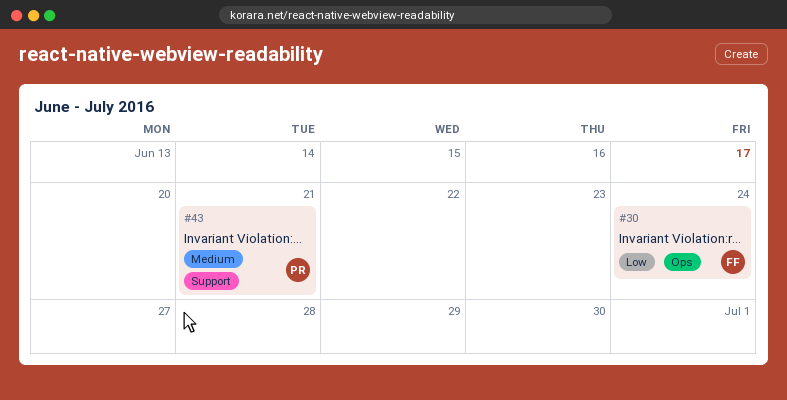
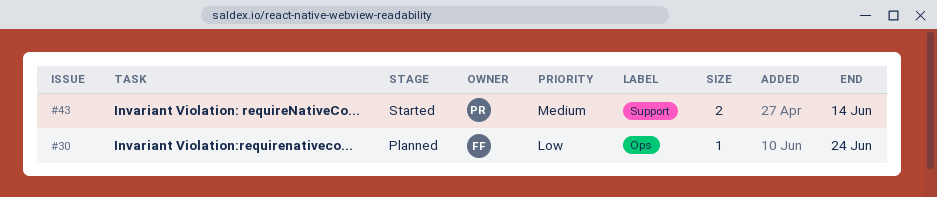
#43, due: Jun 21 -> Jun 14

